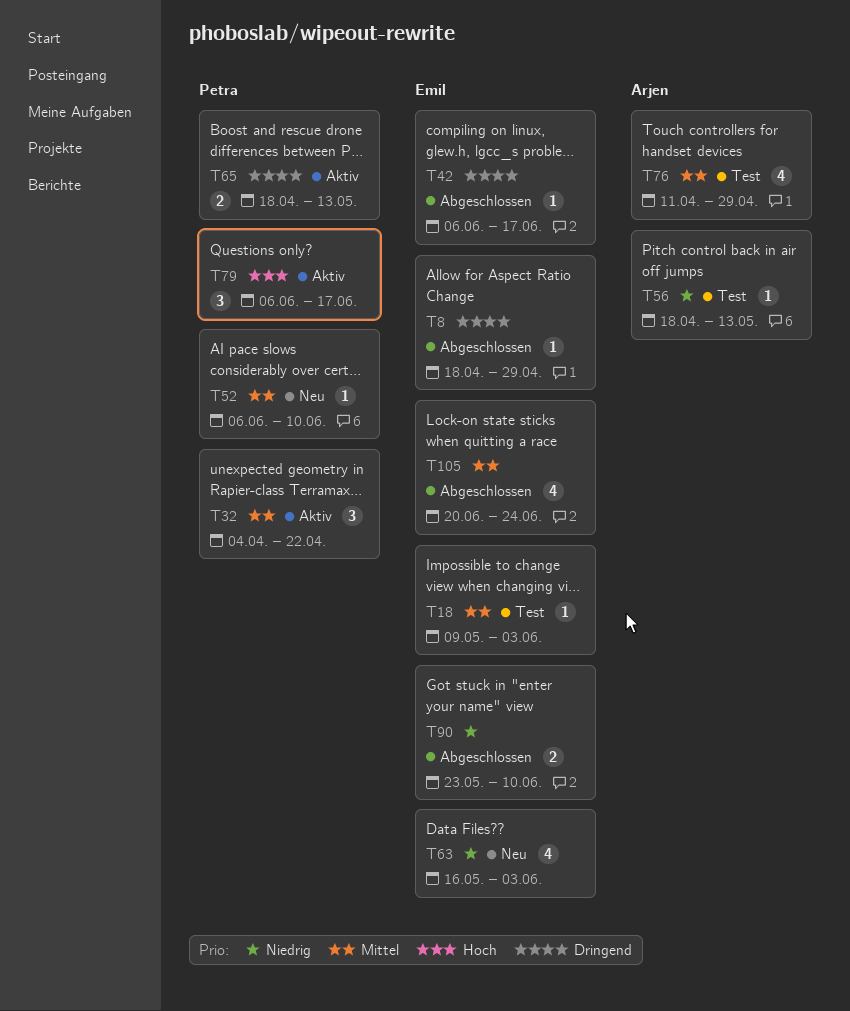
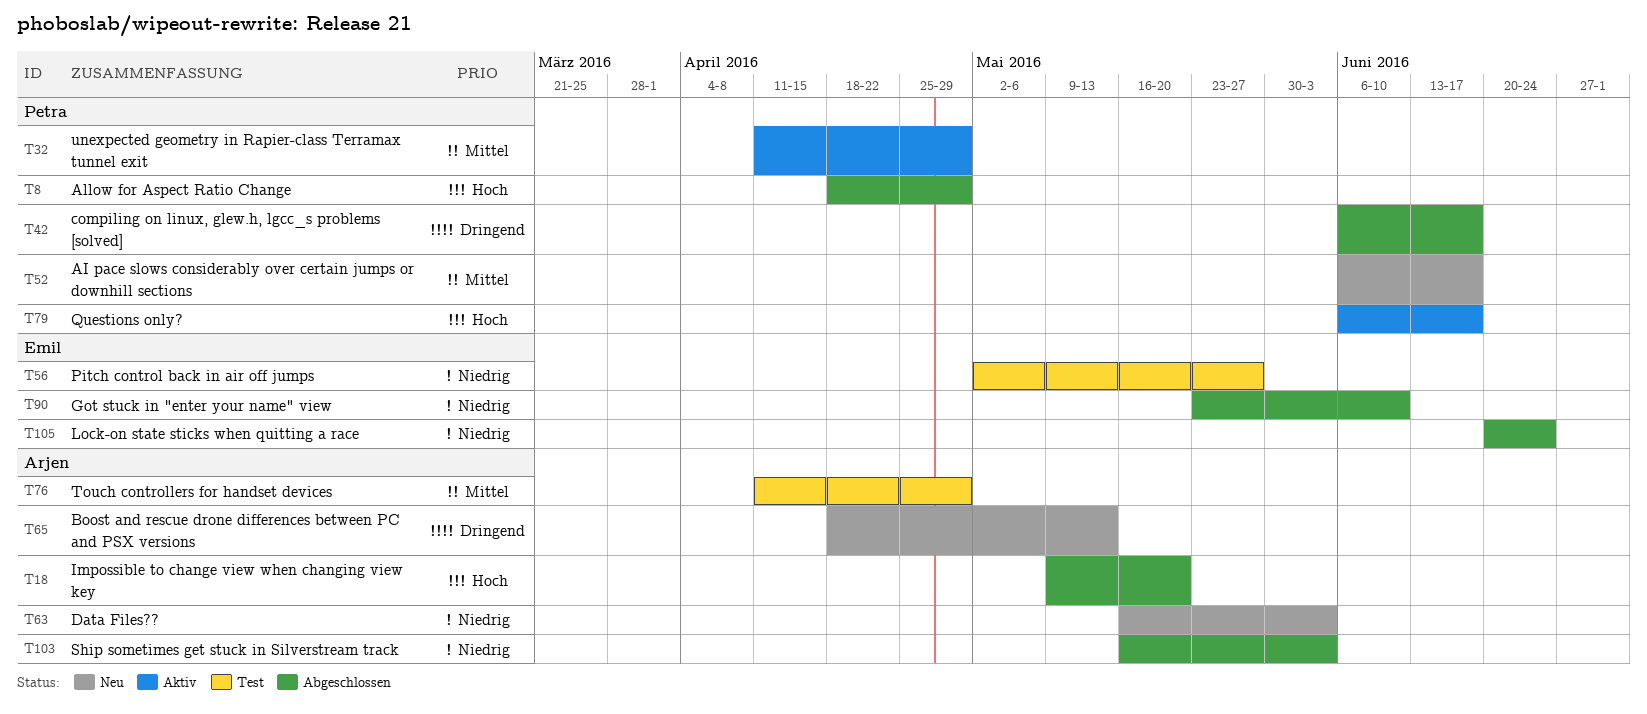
T8, owner: Emil -> Petra
T8, priority: Dringend -> Hoch
T18, status: Test -> Abgeschlossen
T18, owner: Emil -> Arjen
T18, priority: Mittel -> Hoch
T18, due: Jun 3 -> May 20
T32, start: Apr 4 -> Apr 11
T32, due: Apr 22 -> Apr 29
T42, owner: Emil -> Petra
T52, due: Jun 10 -> Jun 17
T56, owner: Arjen -> Emil
T56, start: Apr 18 -> May 2
T56, due: May 13 -> May 27
T63, owner: Emil -> Arjen
T65, status: Aktiv -> Neu
T65, owner: Petra -> Arjen
T103: none -> present
T105, priority: Mittel -> Niedrig

